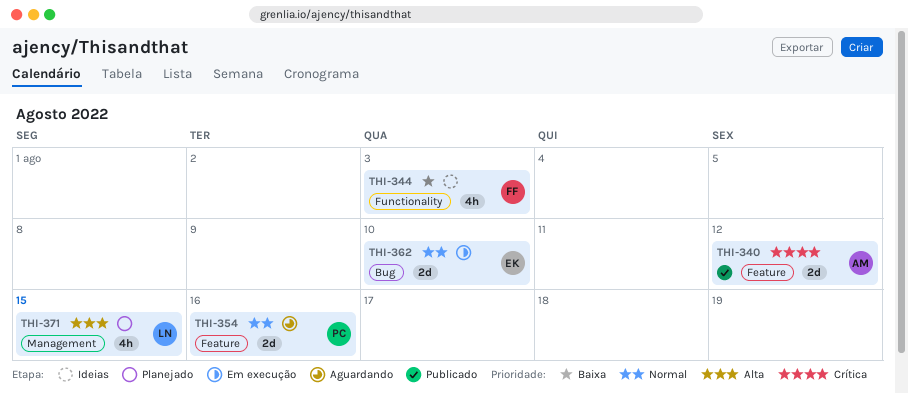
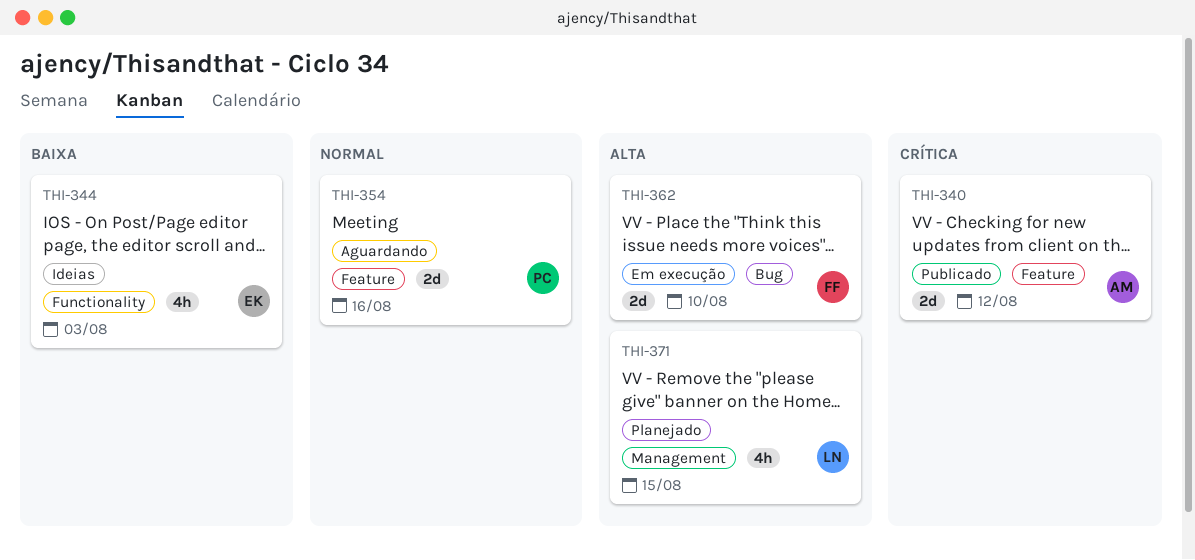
THI-344, owner: FF -> EK
THI-362, owner: EK -> FF
THI-362, priority: Normal -> Alta

